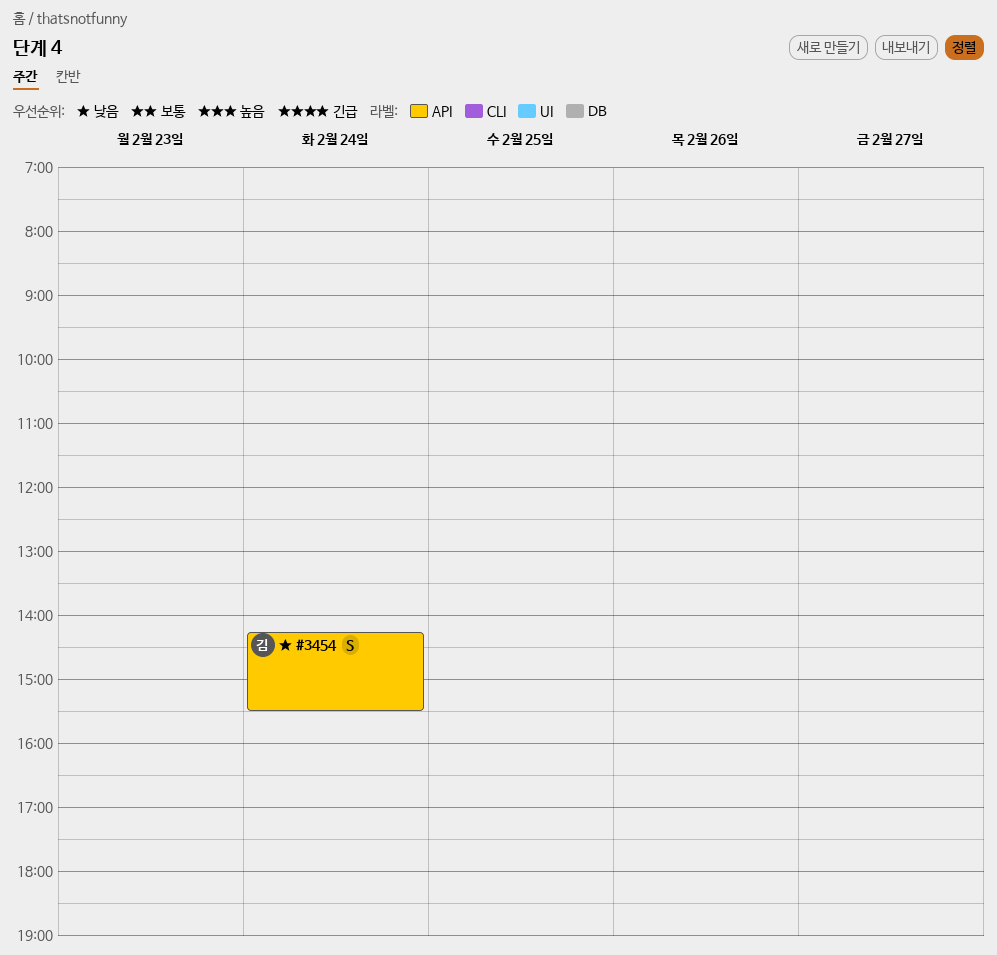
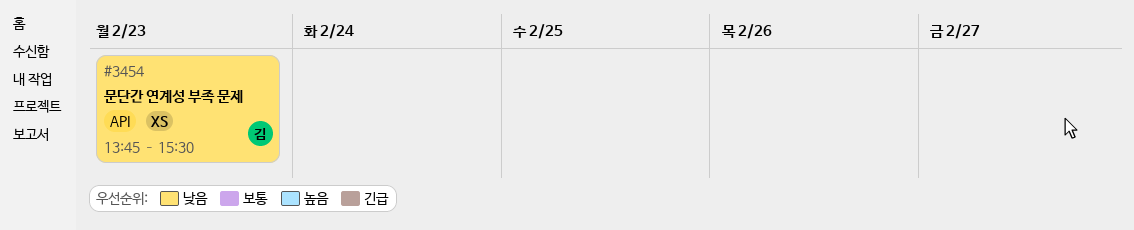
#3454, estimate: S -> XS
#3454, day: Feb 24 -> Feb 23
#3454, begins: 14:15 -> 13:45

